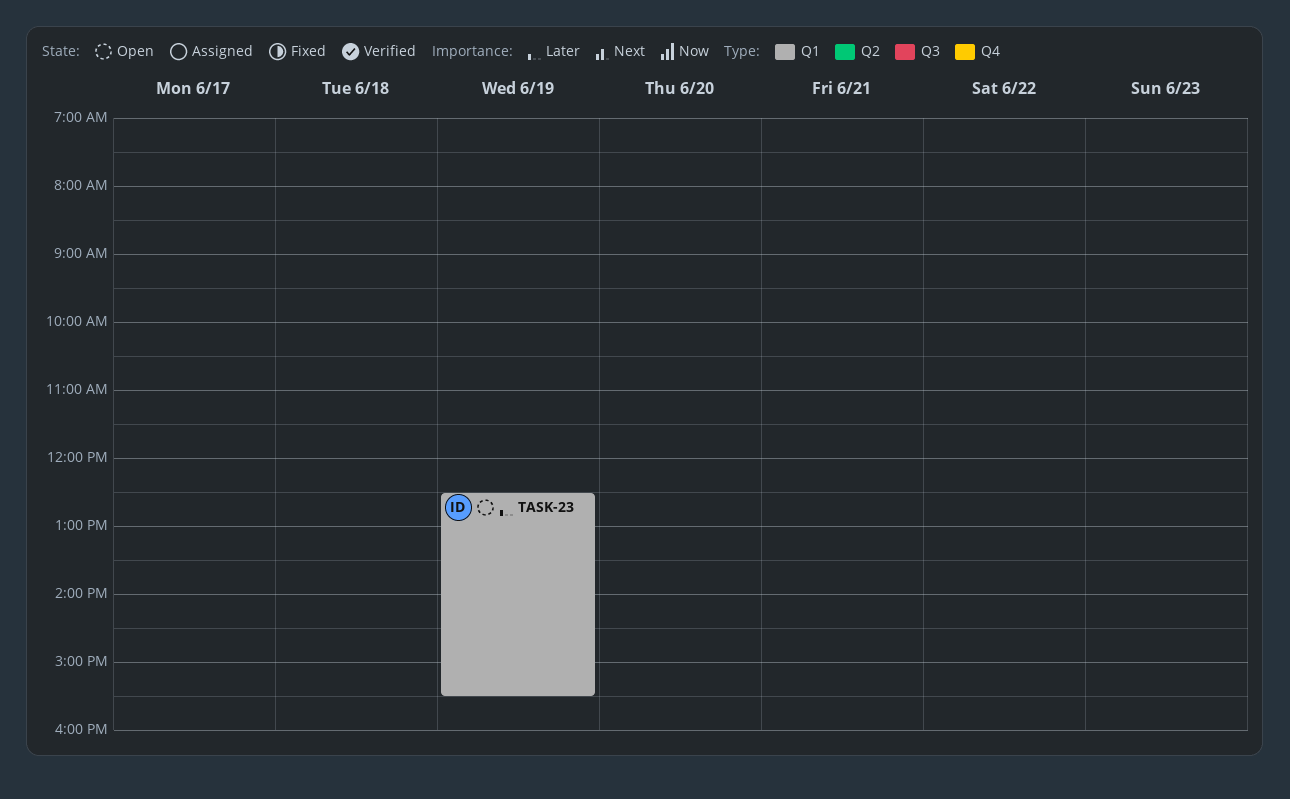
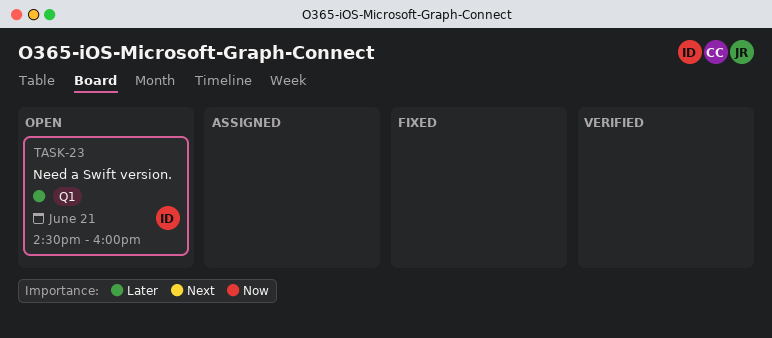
TASK-23, day: Jun 19 -> Jun 21
TASK-23, begins: 12:30 -> 14:30
TASK-23, ends: 15:30 -> 16:00

